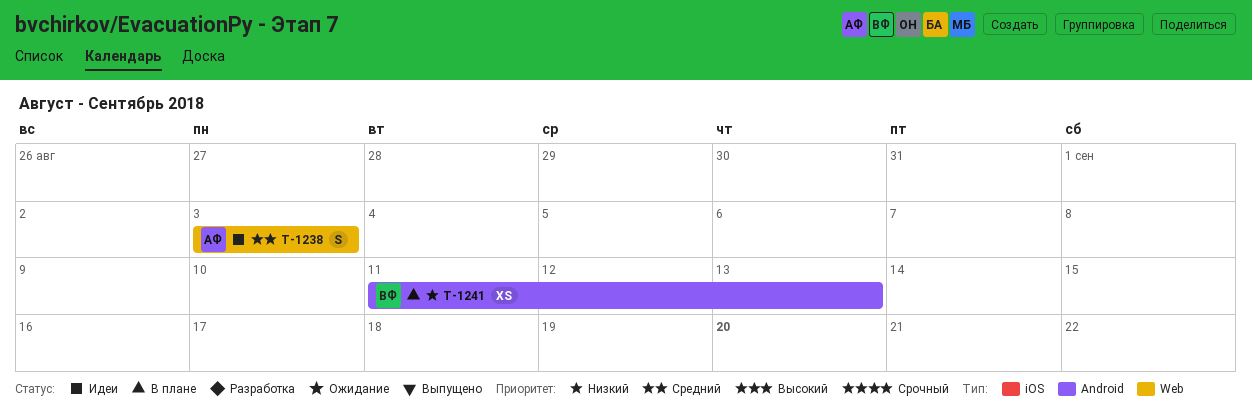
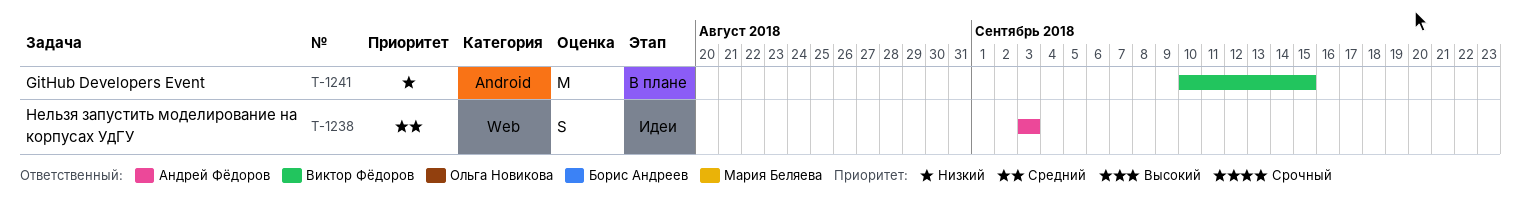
T-1241, estimate: XS -> M
T-1241, start: Sep 11 -> Sep 10
T-1241, due: Sep 13 -> Sep 15

